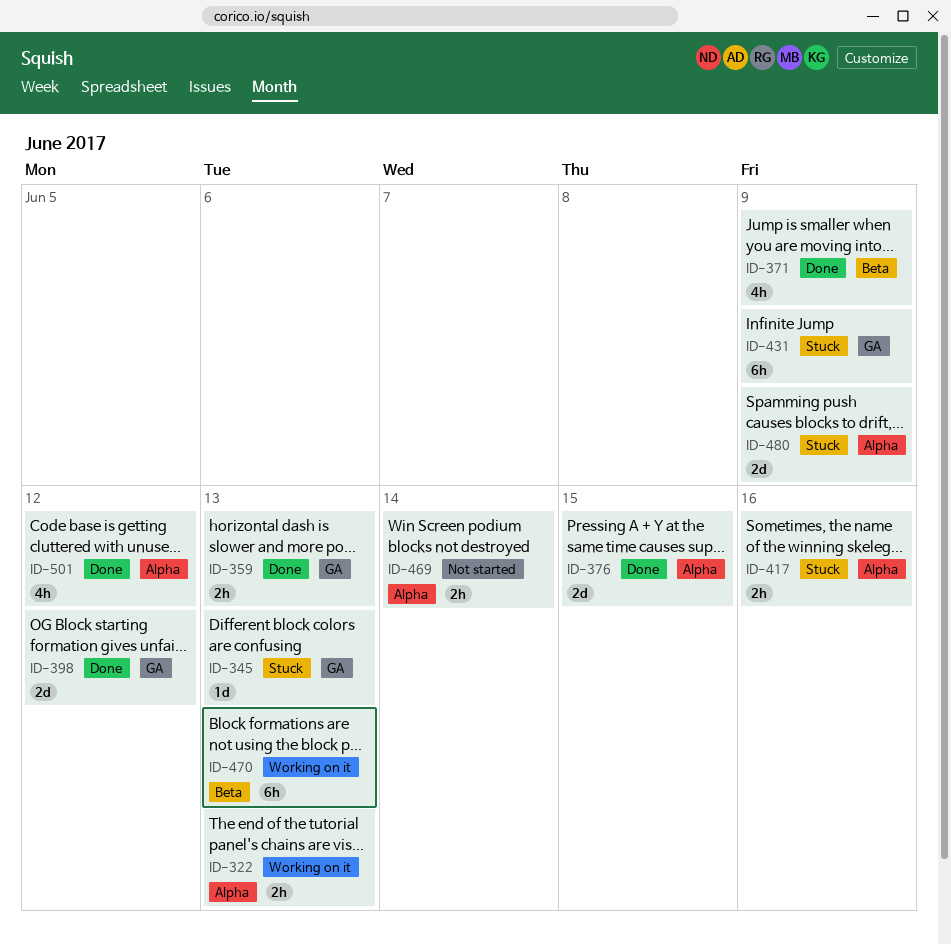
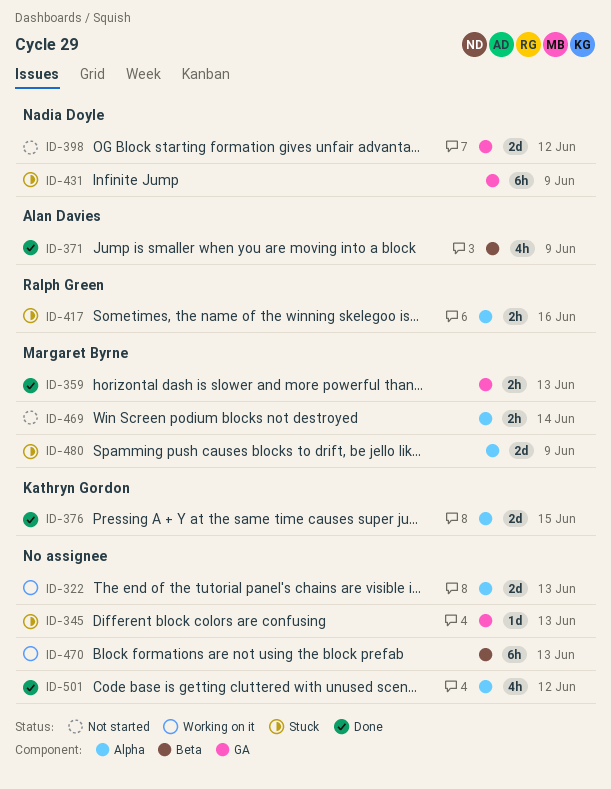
ID-322, estimate: 2h -> 2d
ID-398, status: Done -> Not started

